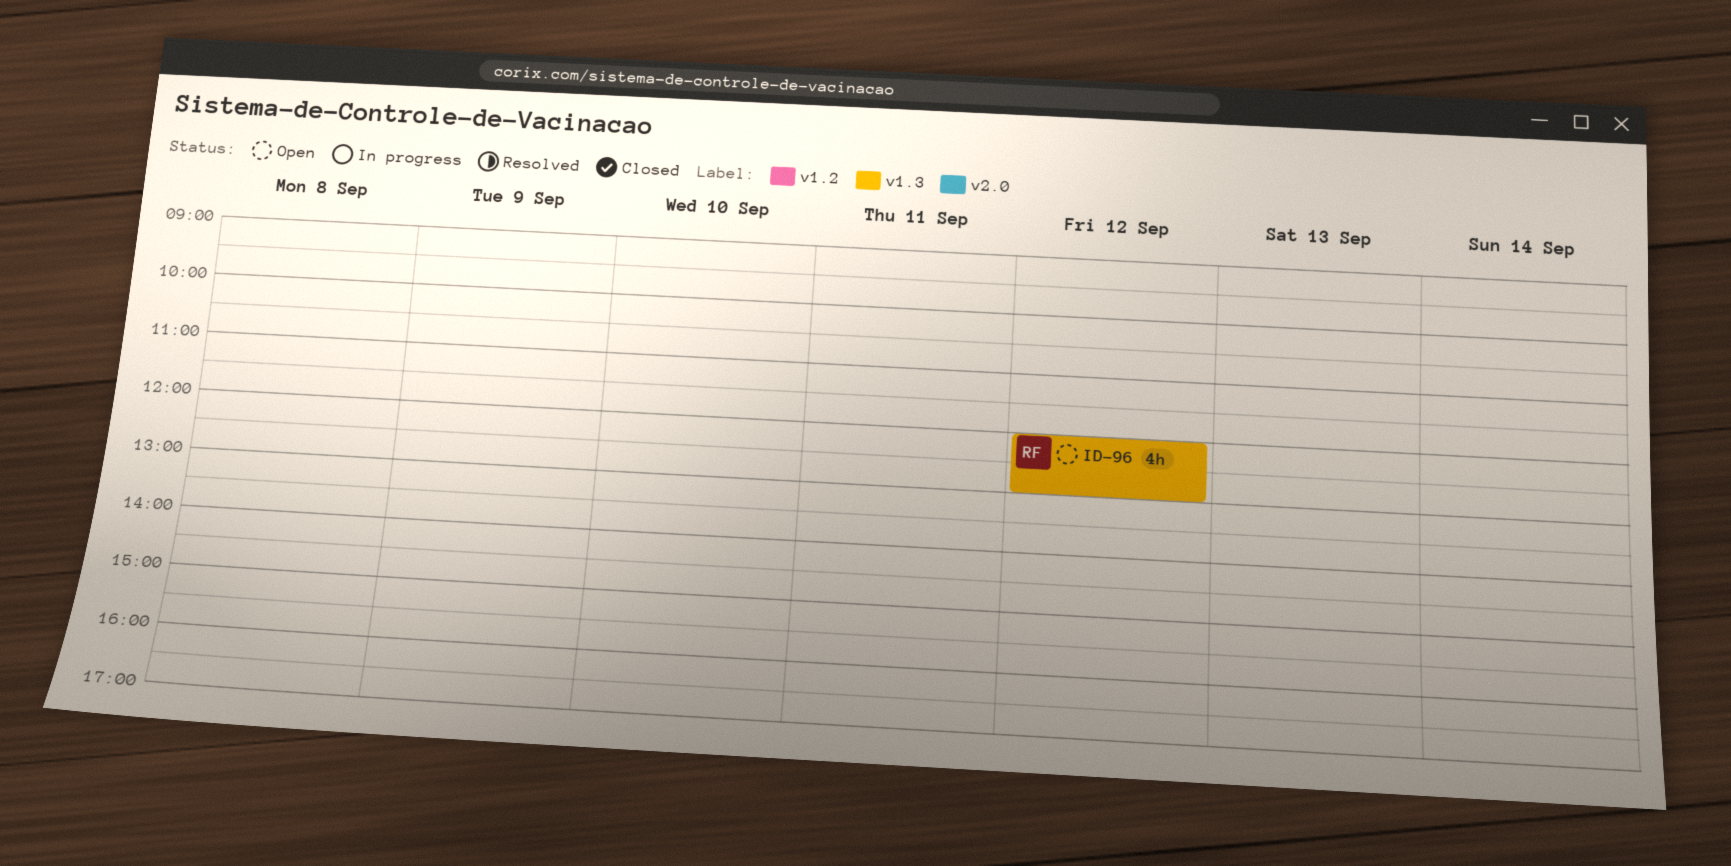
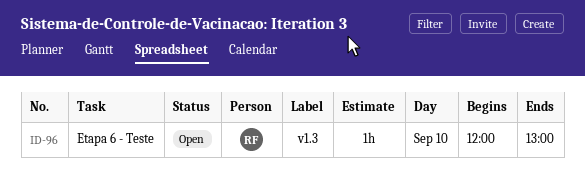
ID-96, estimate: 4h -> 1h
ID-96, day: Sep 12 -> Sep 10

